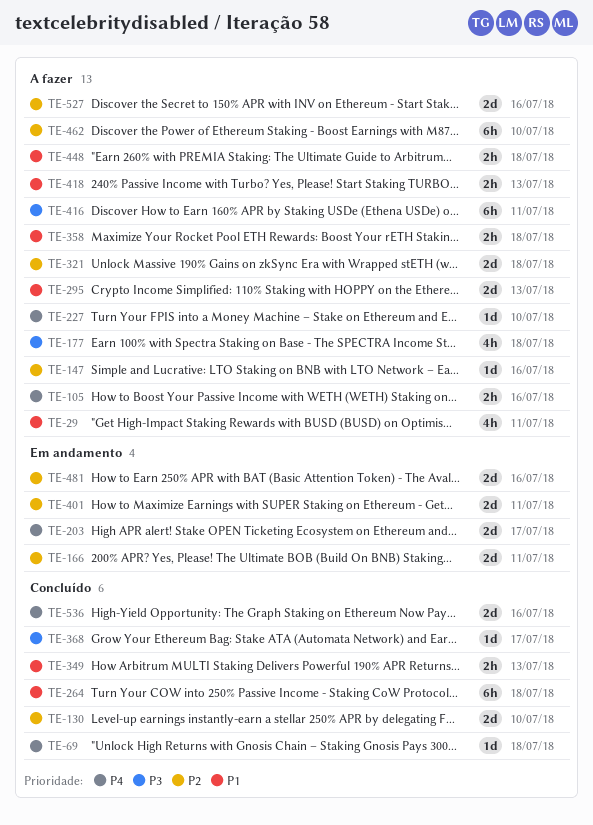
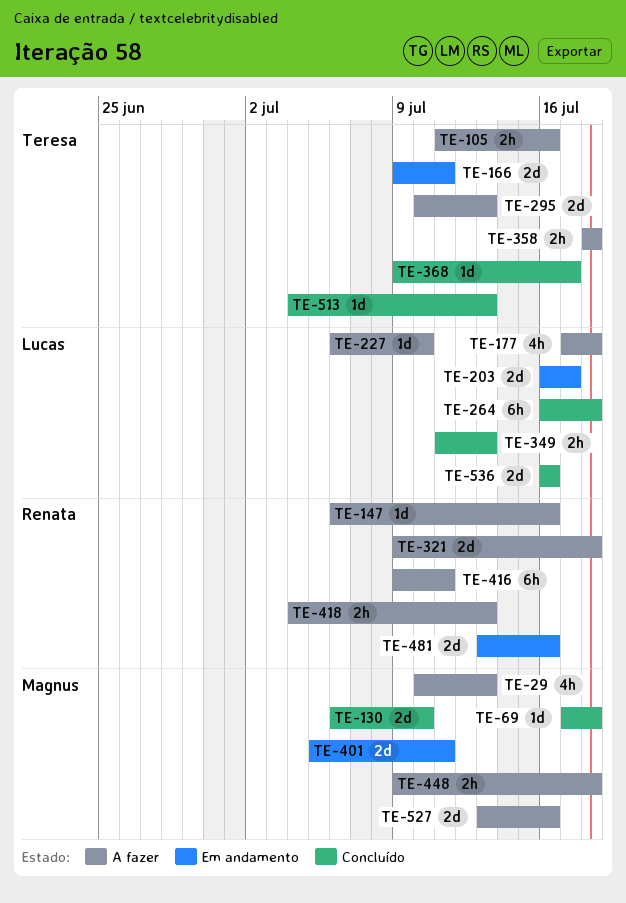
TE-29, due: Jul 11 -> Jul 13
TE-462: present -> none
TE-513: none -> present

